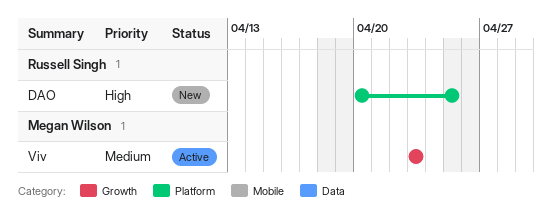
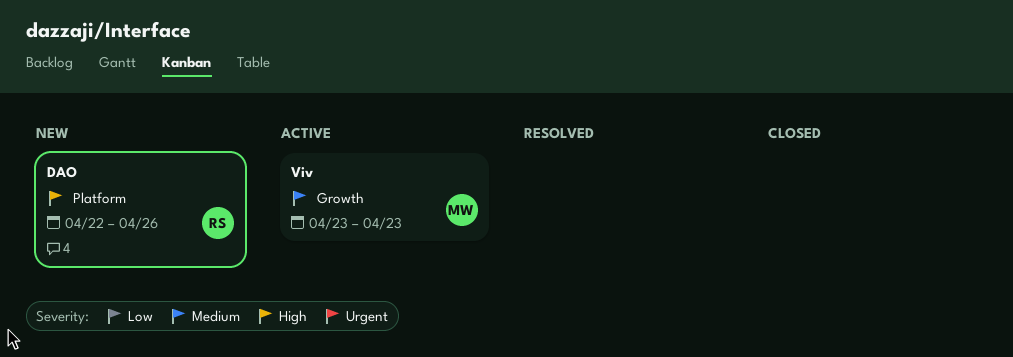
DAO, start: Apr 20 -> Apr 22
DAO, due: Apr 25 -> Apr 26

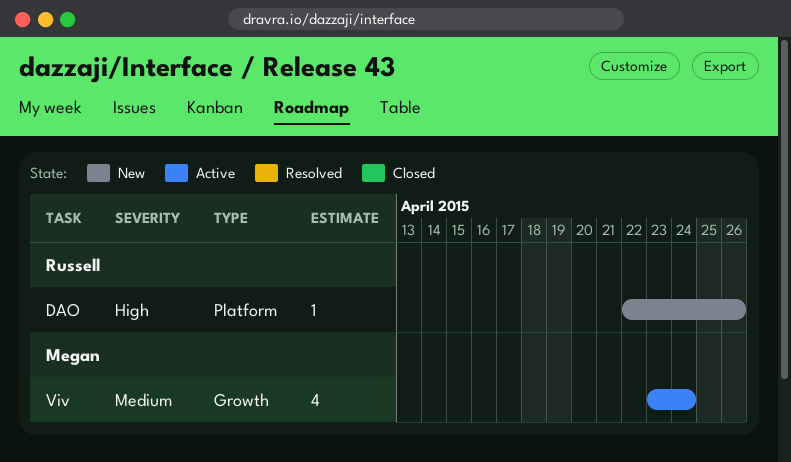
Viv, due: Apr 23 -> Apr 24

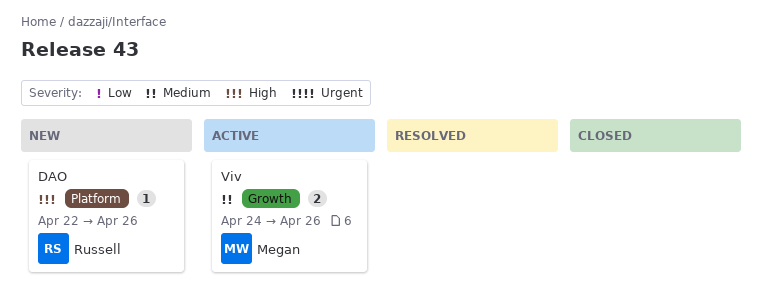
Viv, estimate: 4 -> 2
Viv, start: Apr 23 -> Apr 24
Viv, due: Apr 24 -> Apr 26

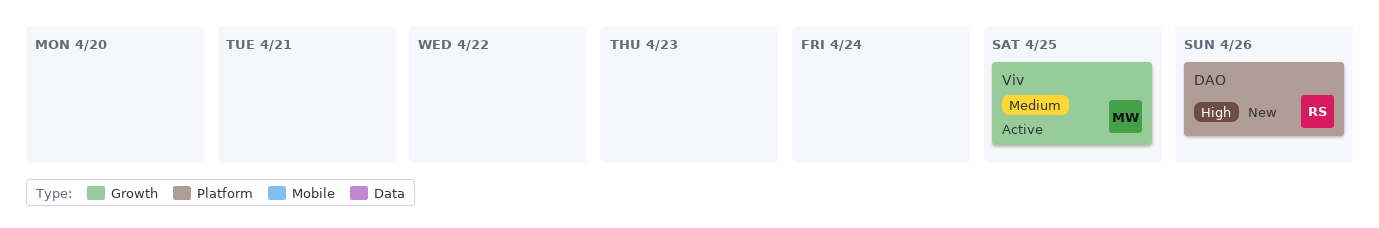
Viv, due: Apr 26 -> Apr 25

